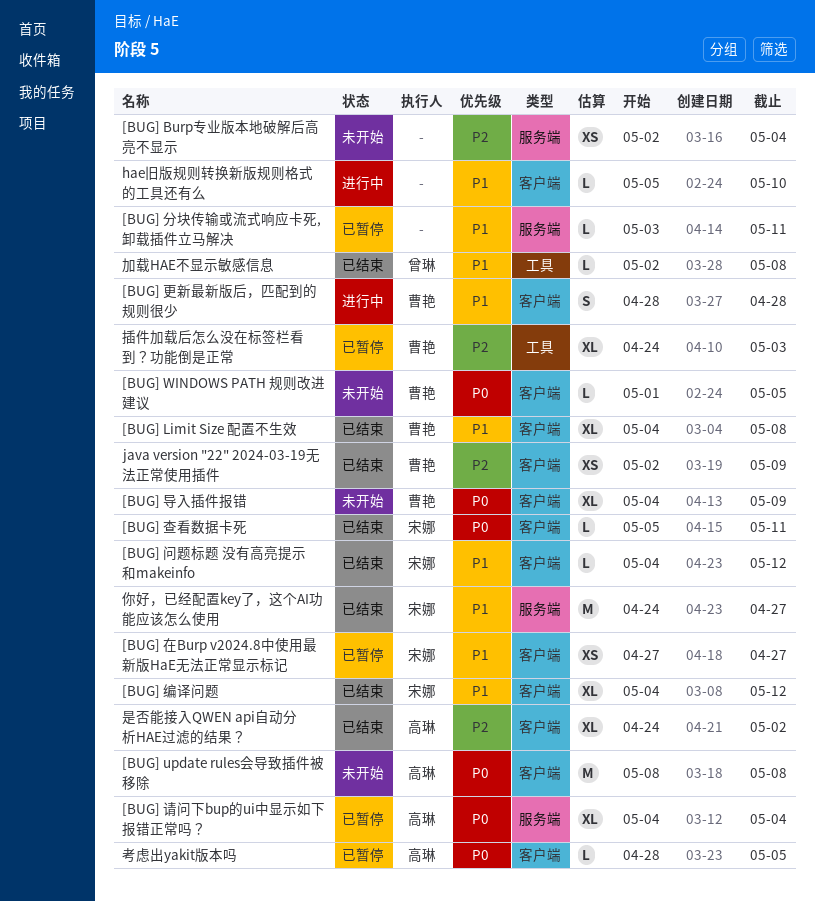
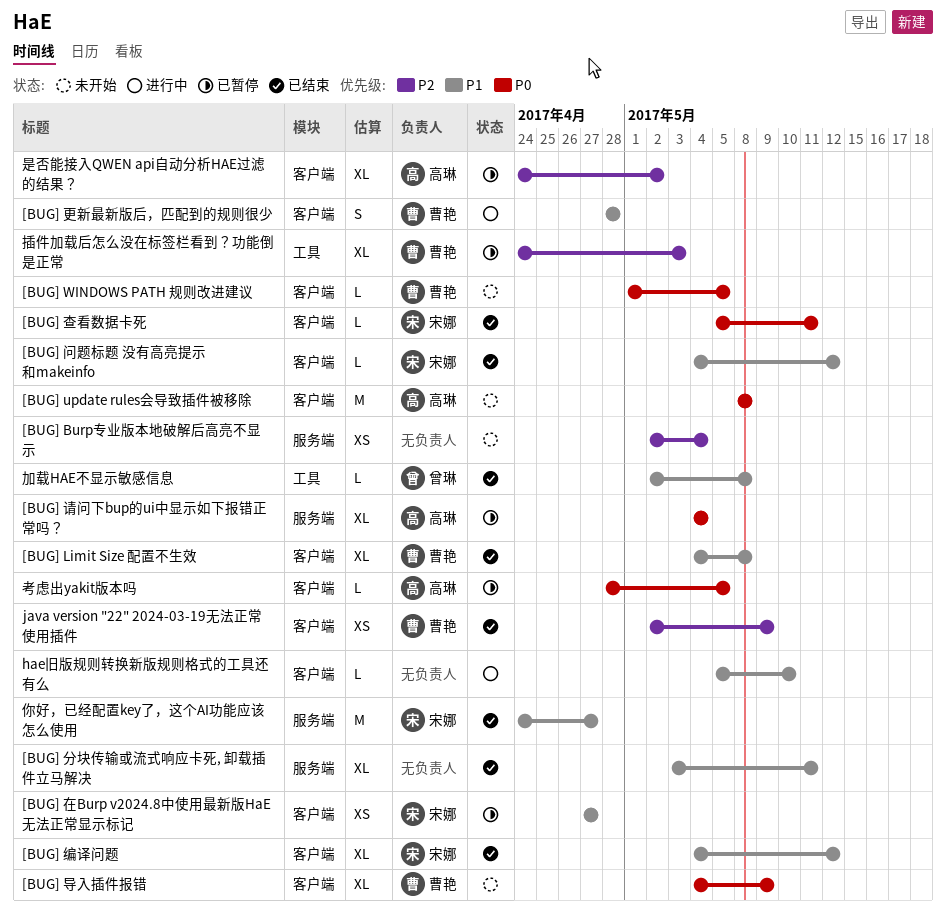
[BUG] 分块传输或流式响应卡死, 卸载插件立马解决, status: 已暂停 -> 已结束
[BUG] 分块传输或流式响应卡死, 卸载插件立马解决, estimate: L -> XL
是否能接入QWEN api自动分析HAE过滤的结果？, status: 已结束 -> 已暂停

